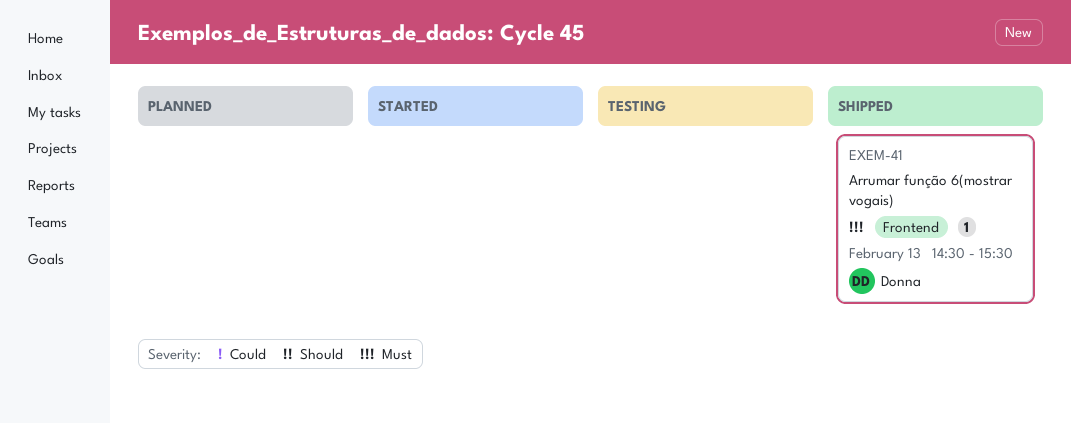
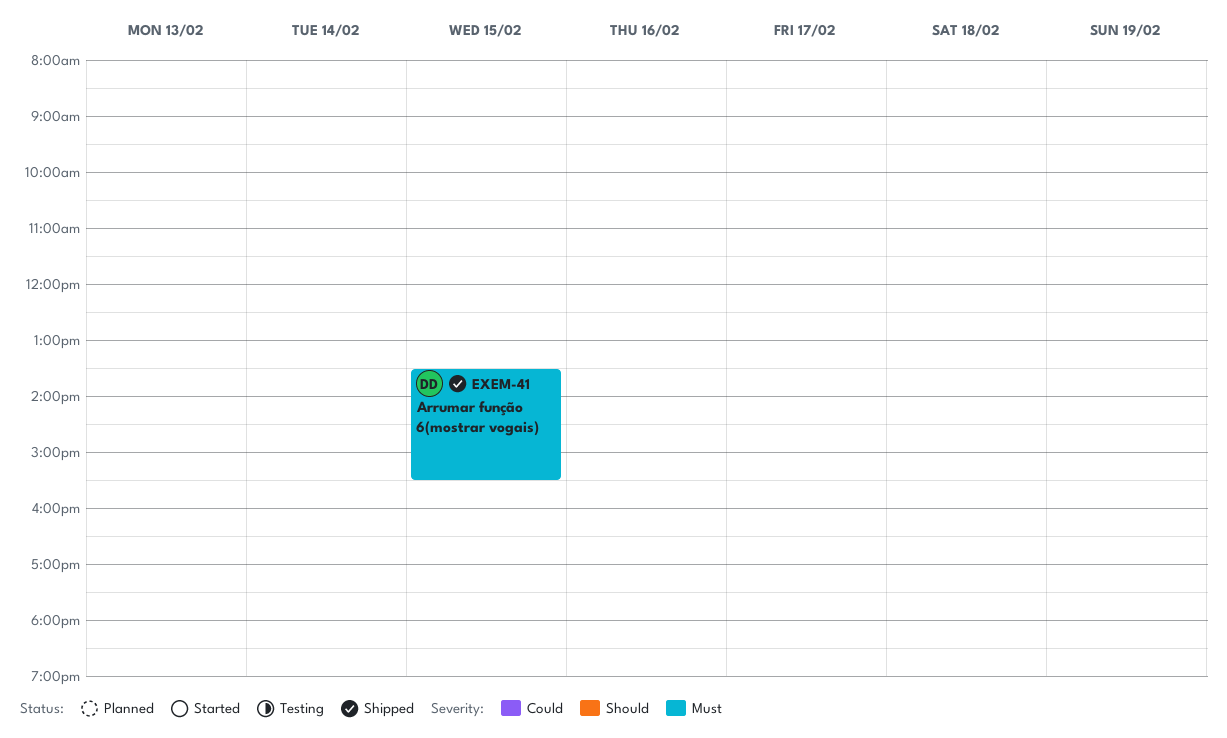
EXEM-41, day: Feb 13 -> Feb 15
EXEM-41, begins: 14:30 -> 13:30

